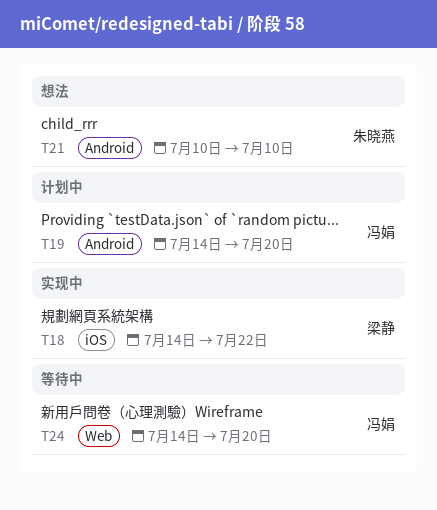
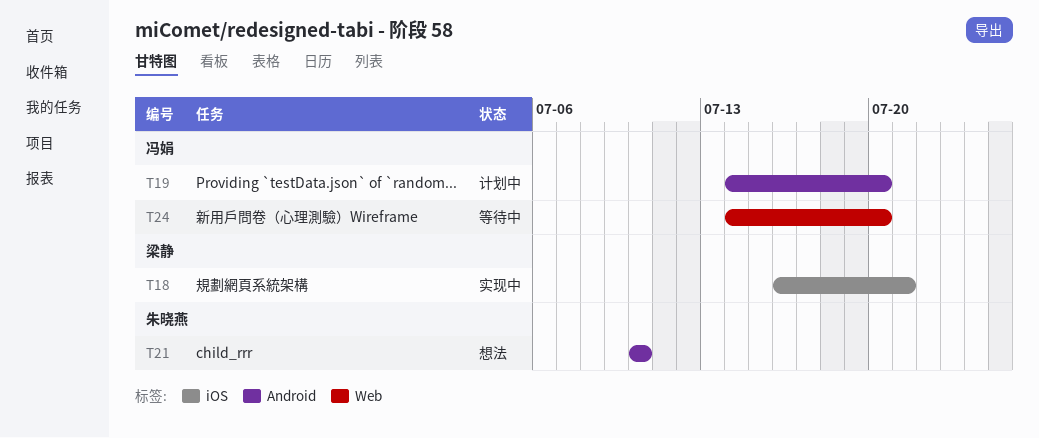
T18, start: Jul 14 -> Jul 16
T18, due: Jul 22 -> Jul 21

